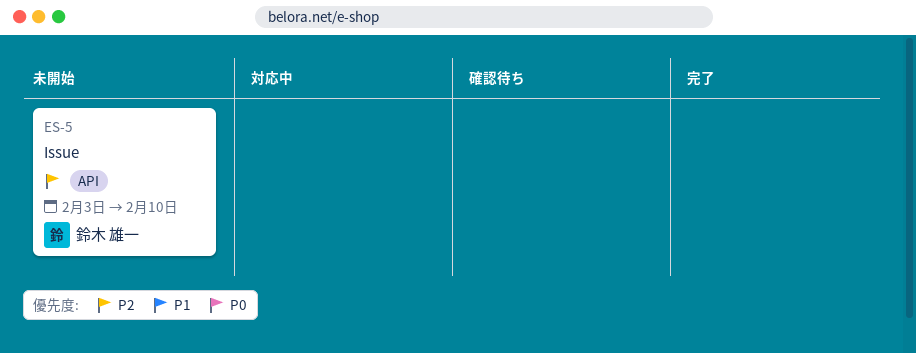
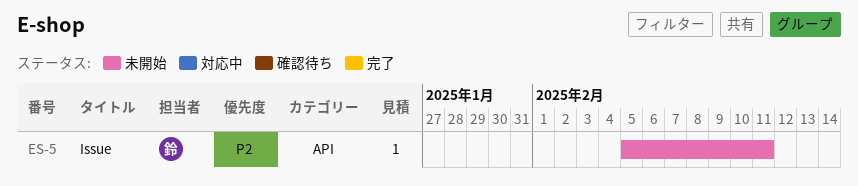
ES-5, start: Feb 3 -> Feb 5
ES-5, due: Feb 10 -> Feb 11

